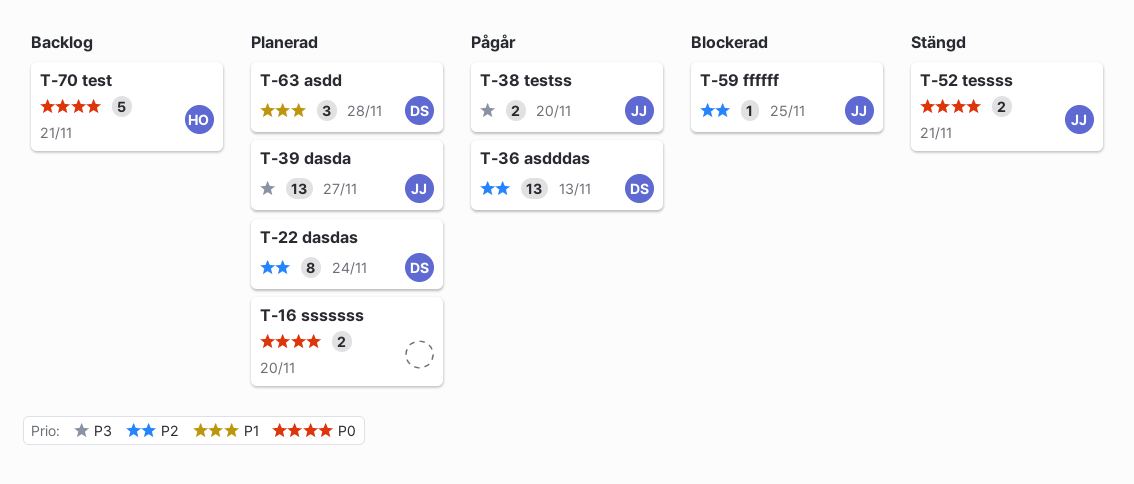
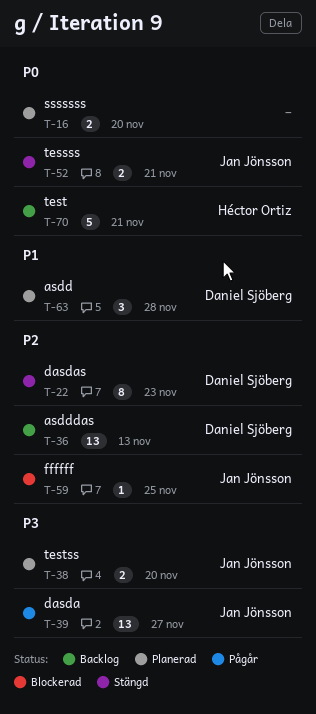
T-22, status: Planerad -> Stängd
T-22, due: Nov 24 -> Nov 23
T-36, status: Pågår -> Backlog
T-38, status: Pågår -> Planerad
T-39, status: Planerad -> Pågår

